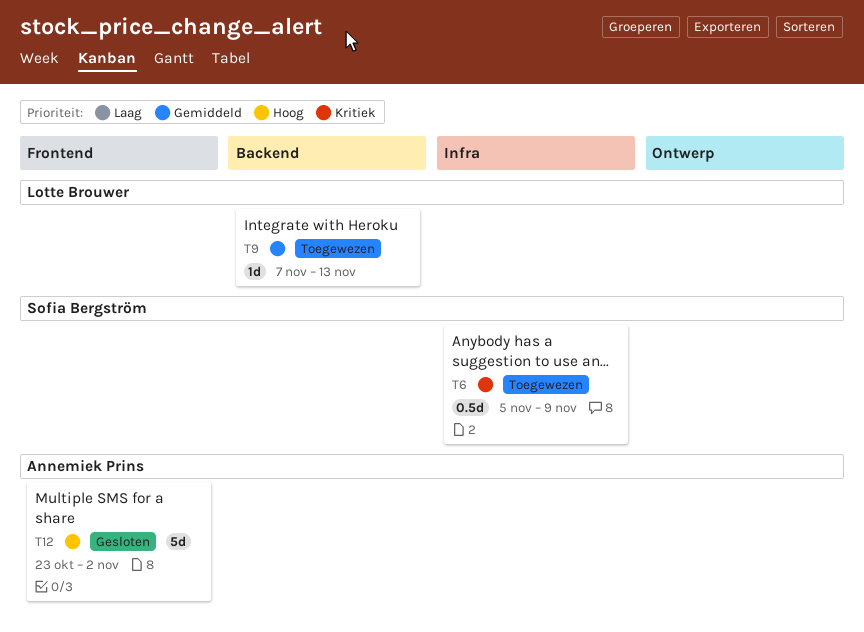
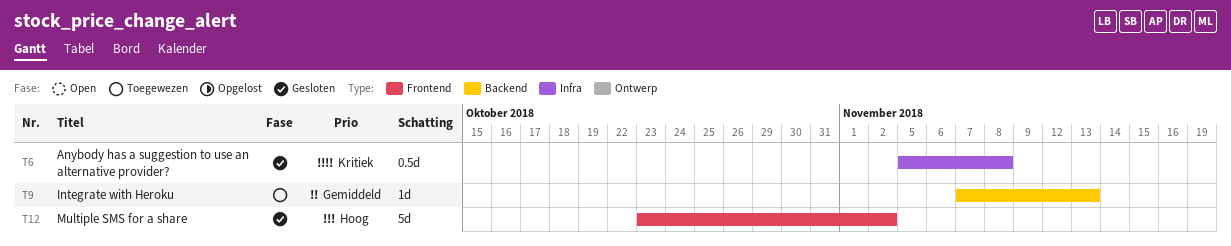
T6, status: Toegewezen -> Gesloten
T6, due: Nov 9 -> Nov 8

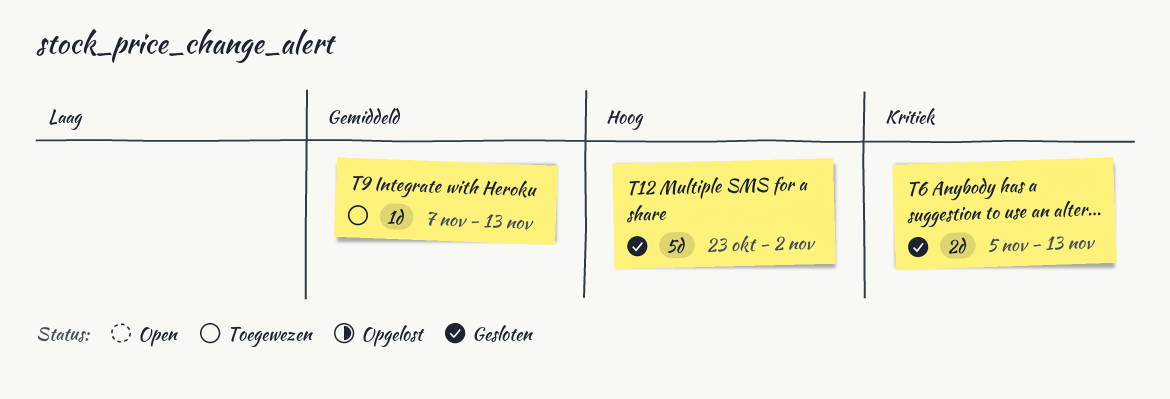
T6, estimate: 0.5d -> 2d
T6, due: Nov 8 -> Nov 13

